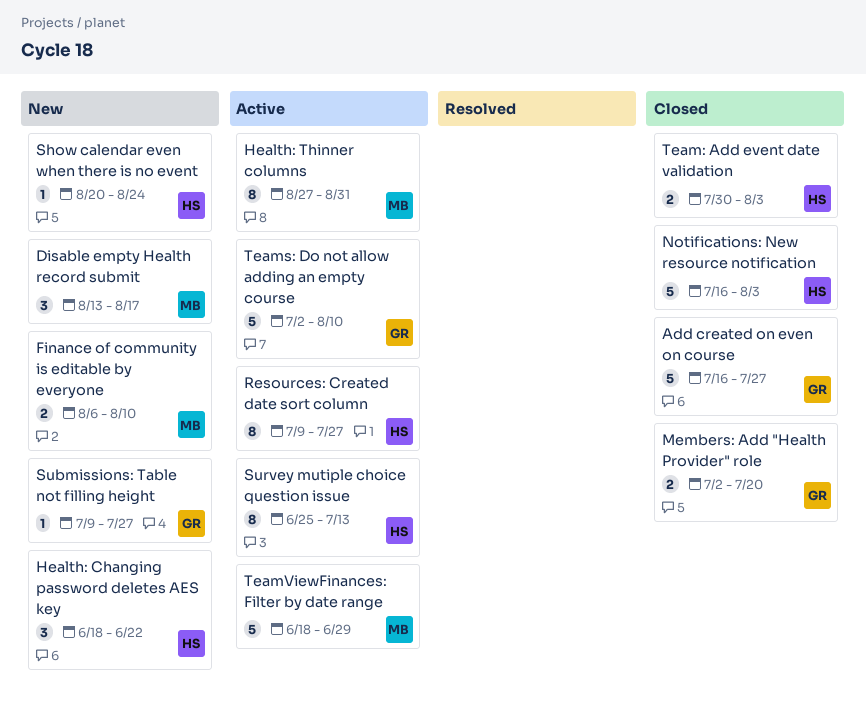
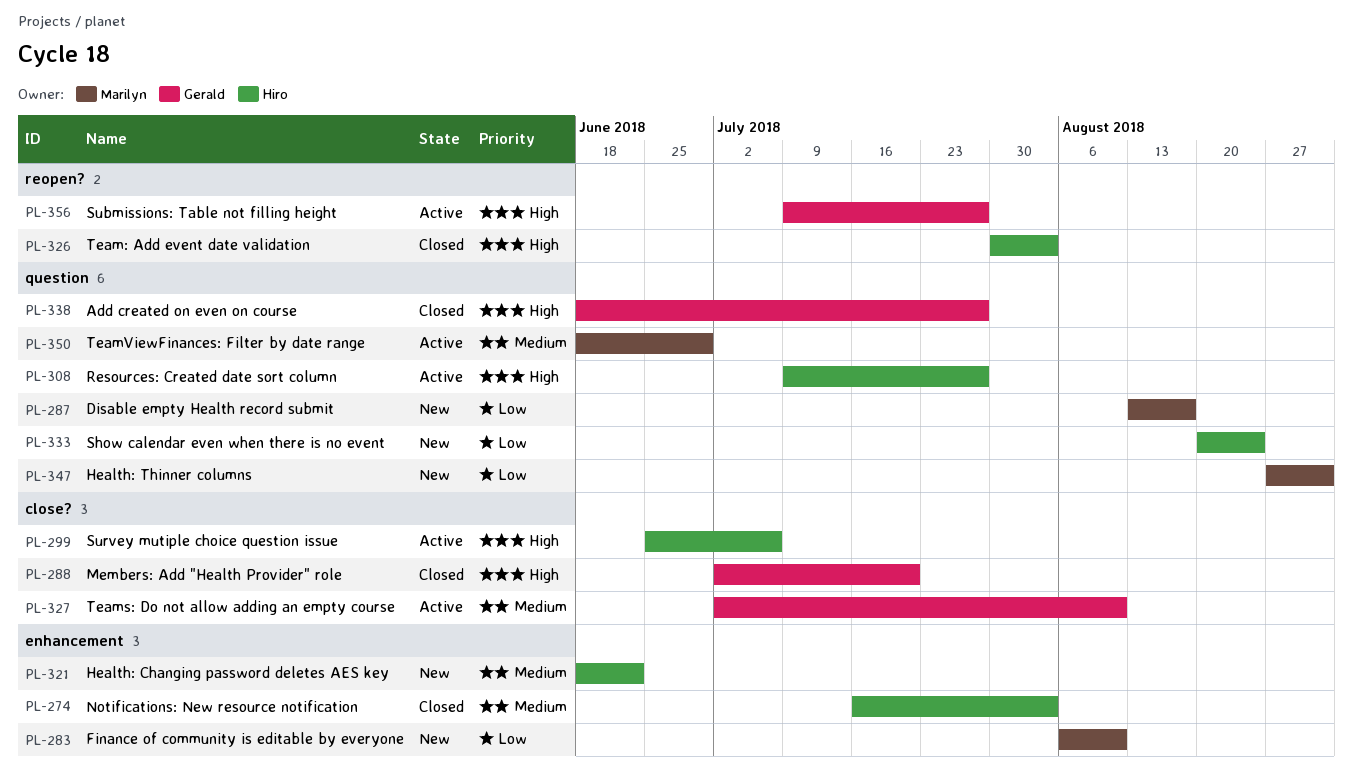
Add created on even on course, start: Jul 16 -> Jun 18
Health: Thinner columns, status: Active -> New
Submissions: Table not filling height, status: New -> Active
Survey mutiple choice question issue, due: Jul 13 -> Jul 6

